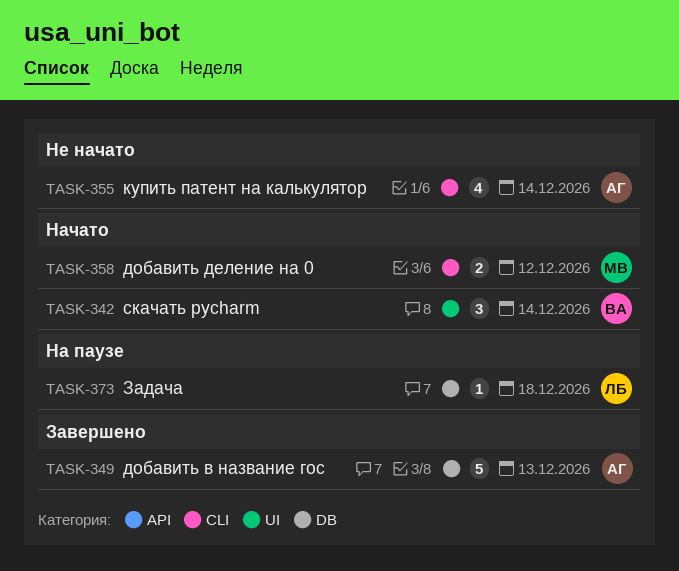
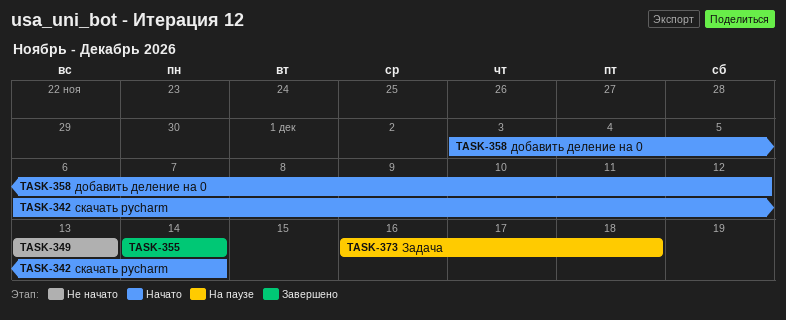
TASK-349, status: Завершено -> Не начато
TASK-355, status: Не начато -> Завершено

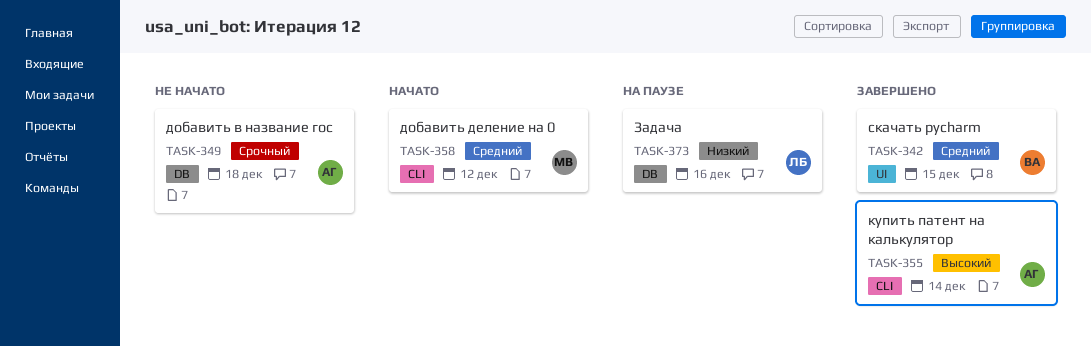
TASK-342, status: Начато -> Завершено
TASK-342, due: Dec 14 -> Dec 15
TASK-349, due: Dec 13 -> Dec 18
TASK-373, due: Dec 18 -> Dec 16

